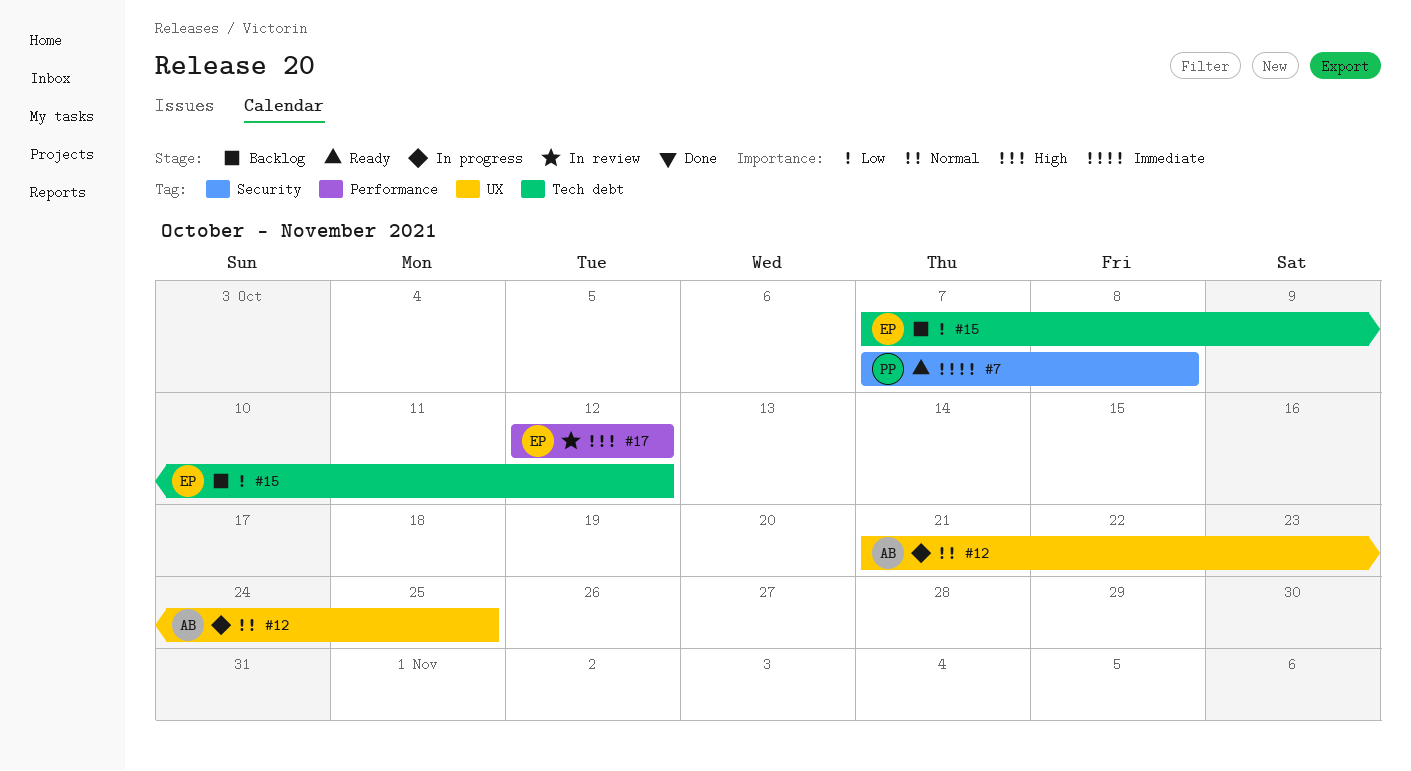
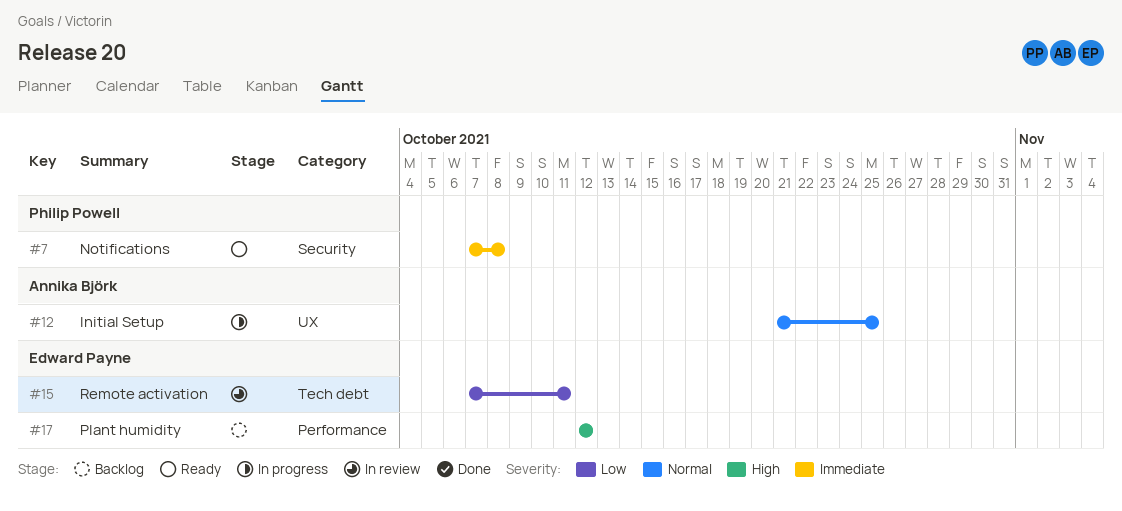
#15, status: Backlog -> In review
#15, due: Oct 12 -> Oct 11
#17, status: In review -> Backlog

